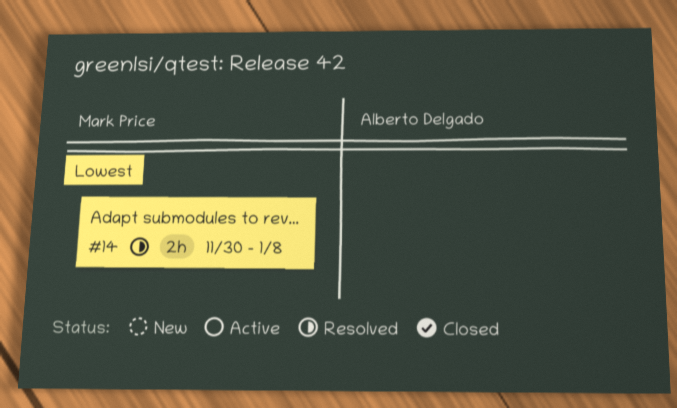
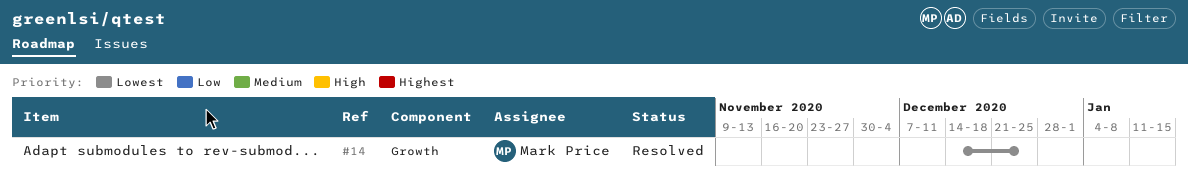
#14, start: Nov 30 -> Dec 14
#14, due: Jan 8 -> Dec 25

